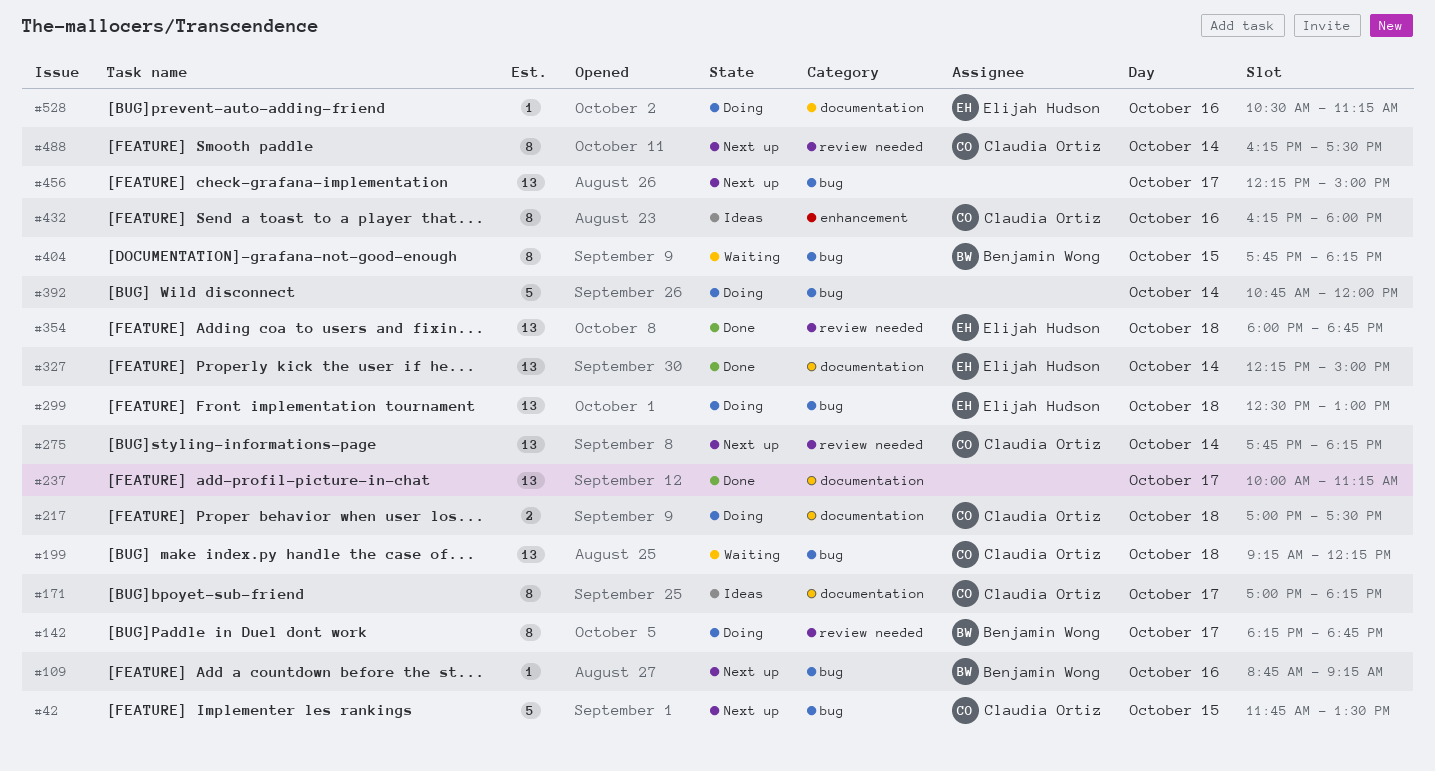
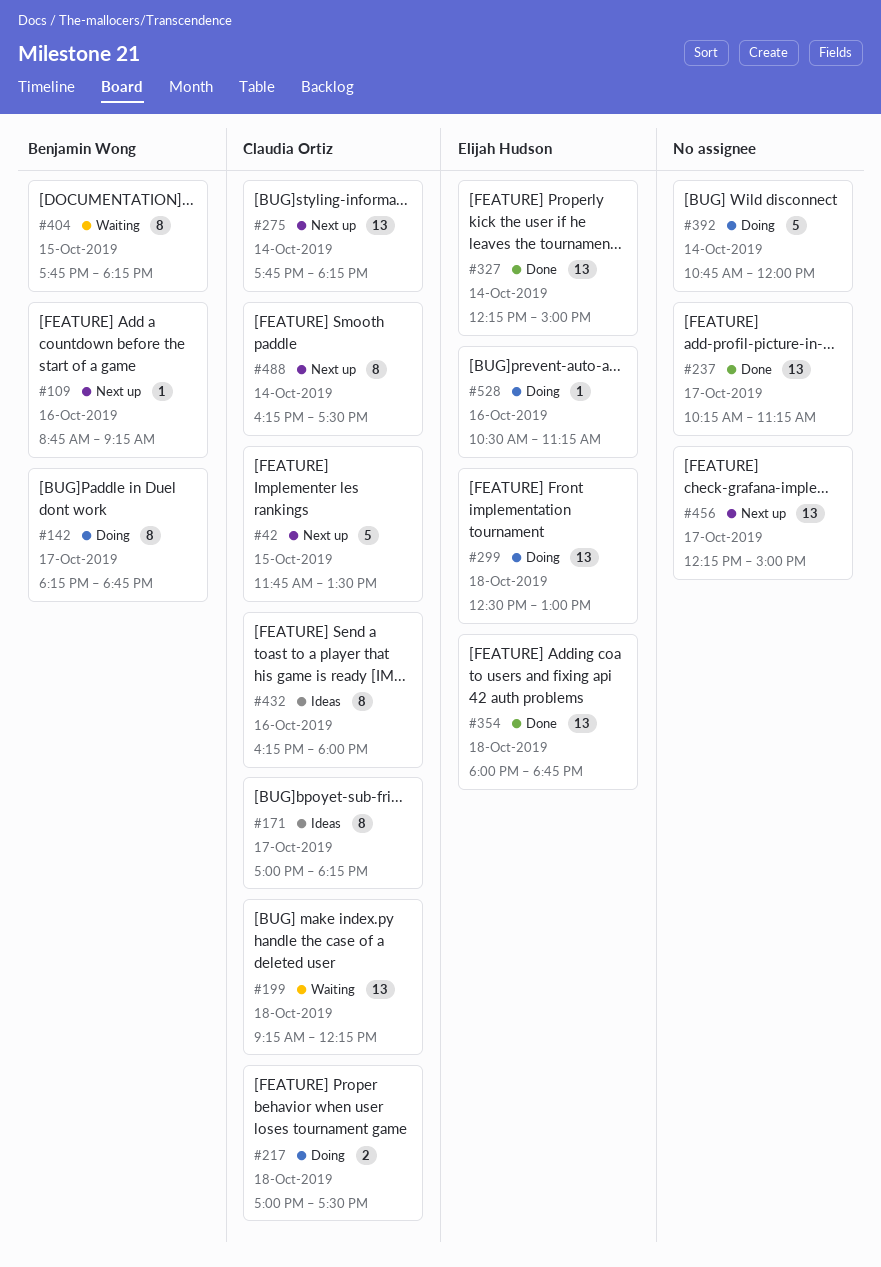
#237, begins: 10:00 -> 10:15

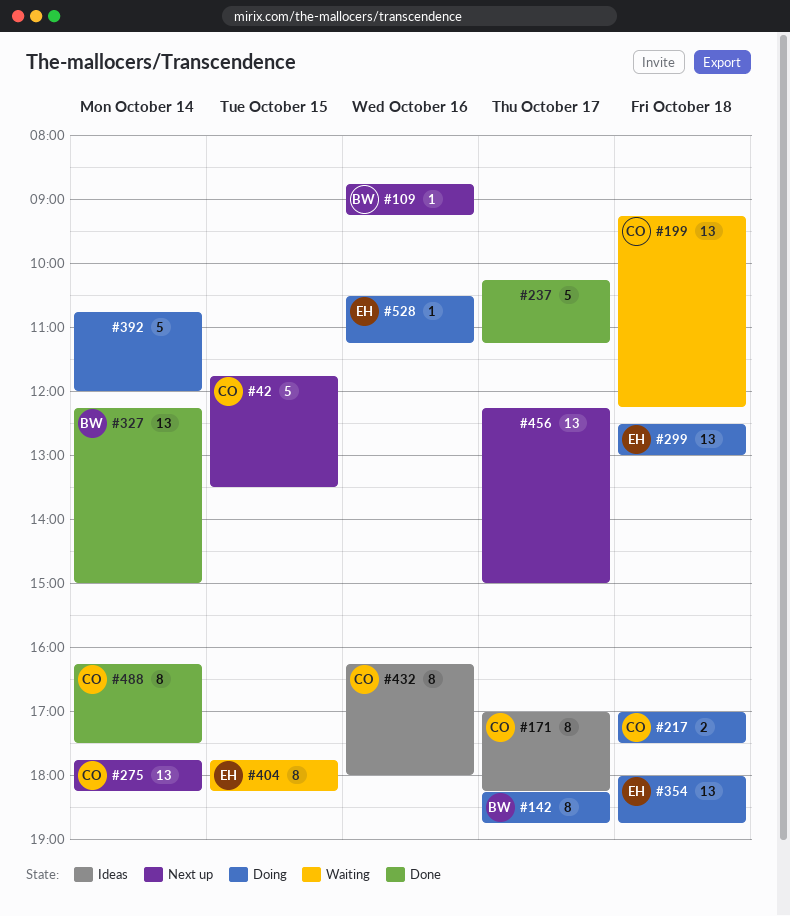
#237, estimate: 13 -> 5
#327, owner: Elijah Hudson -> Benjamin Wong
#354, status: Done -> Doing
#404, owner: Benjamin Wong -> Elijah Hudson
#488, status: Next up -> Done

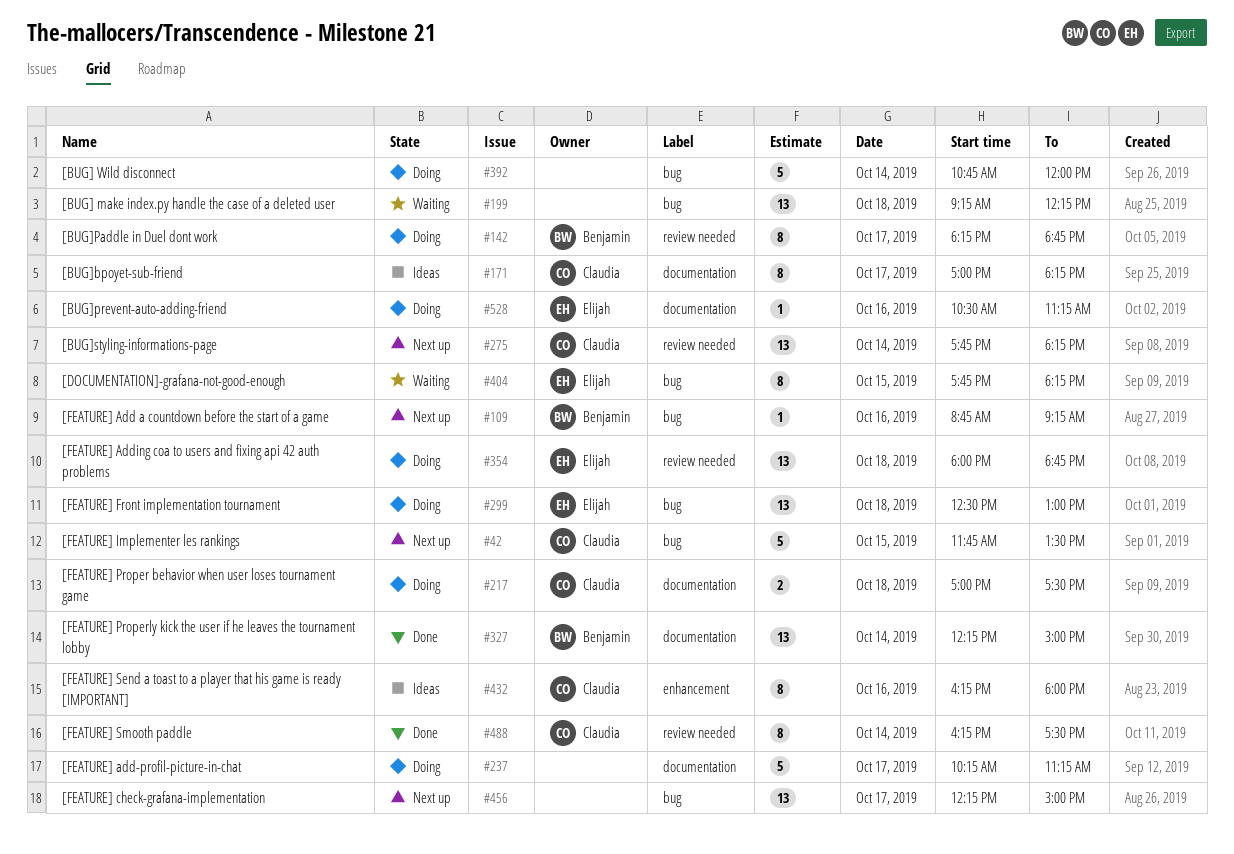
#199, owner: Claudia -> none
#237, status: Done -> Doing

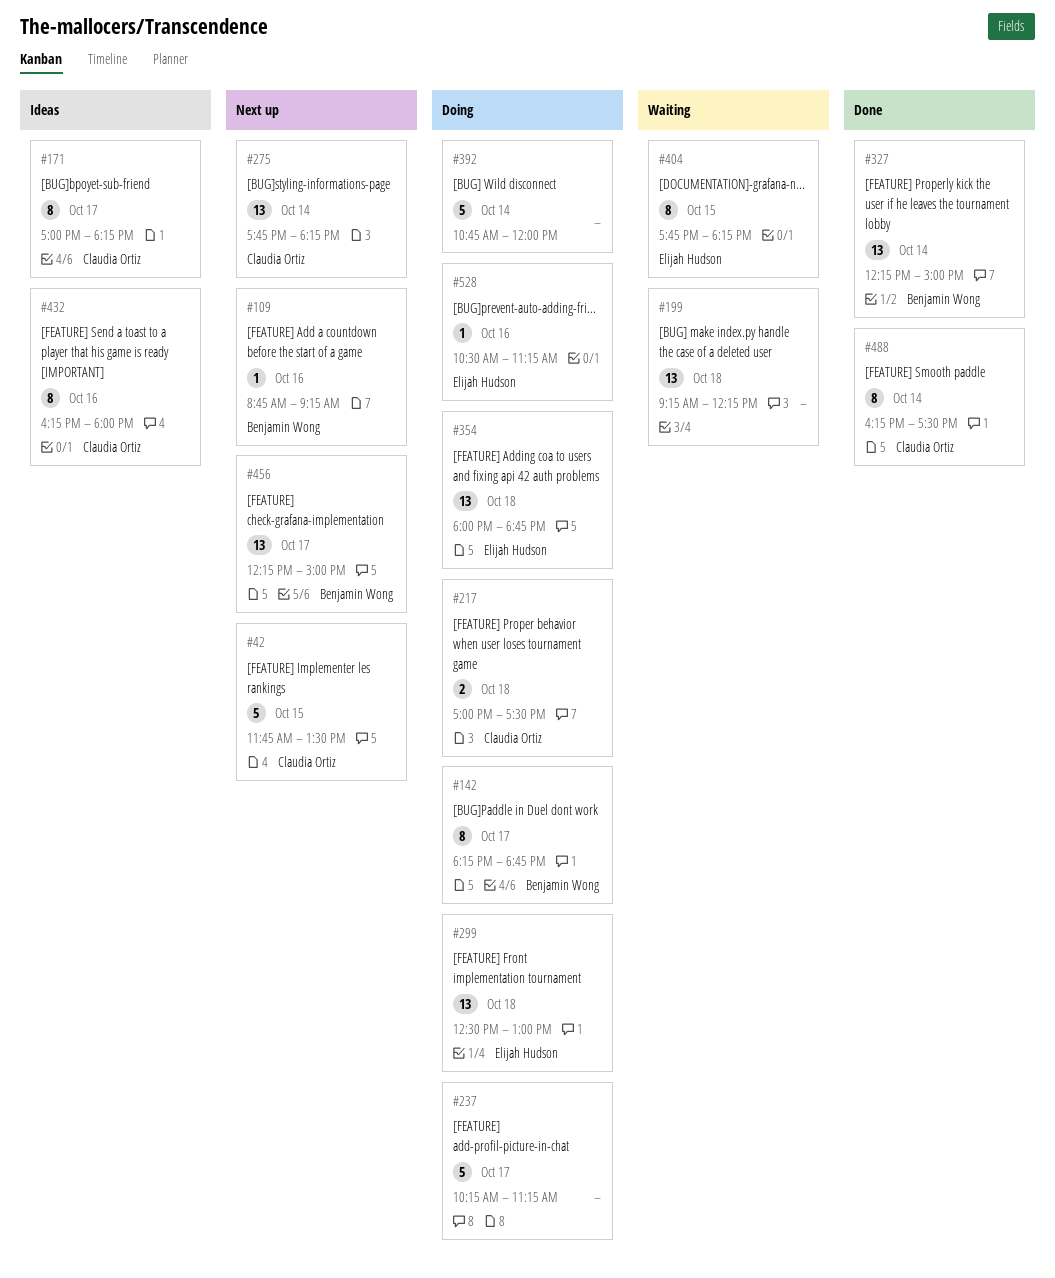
#456, owner: none -> Benjamin Wong

